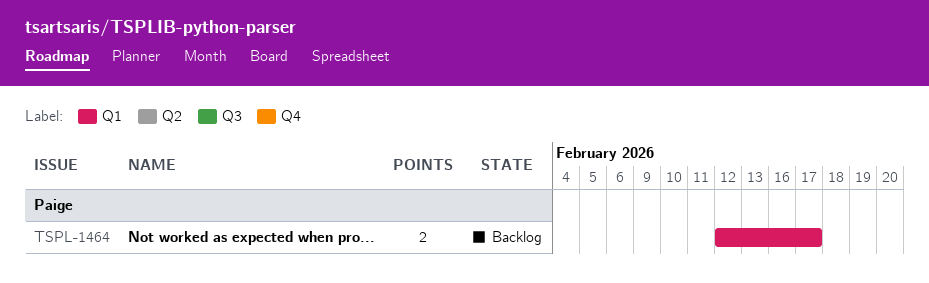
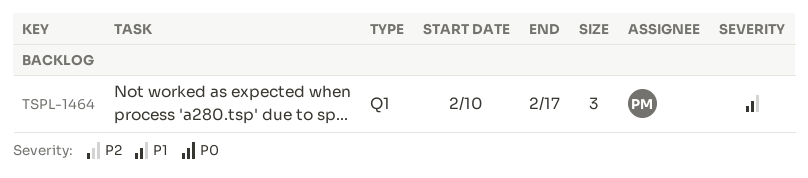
TSPL-1464, estimate: 2 -> 3
TSPL-1464, start: Feb 12 -> Feb 10

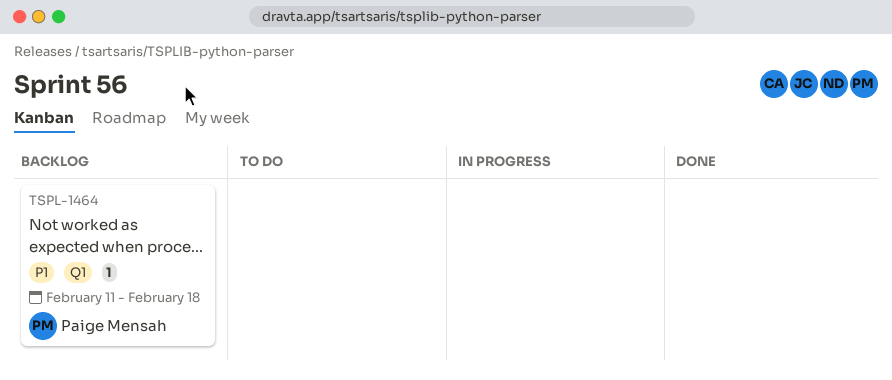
TSPL-1464, estimate: 3 -> 1
TSPL-1464, start: Feb 10 -> Feb 11
TSPL-1464, due: Feb 17 -> Feb 18

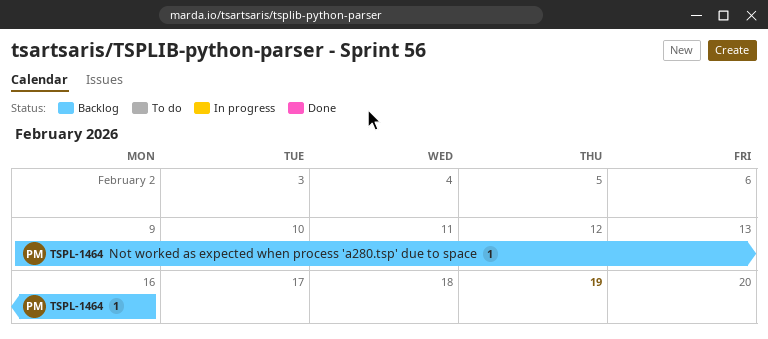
TSPL-1464, start: Feb 11 -> Feb 9
TSPL-1464, due: Feb 18 -> Feb 16

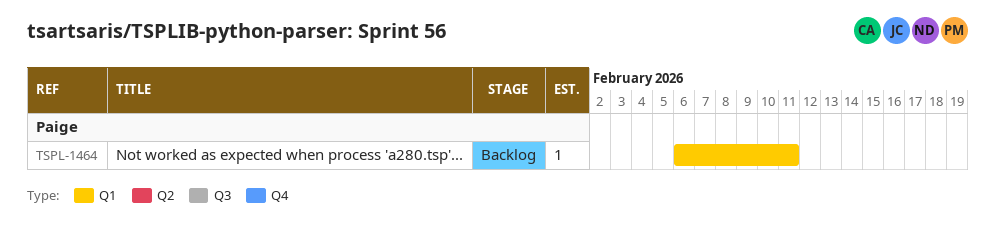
TSPL-1464, start: Feb 9 -> Feb 6
TSPL-1464, due: Feb 16 -> Feb 11

